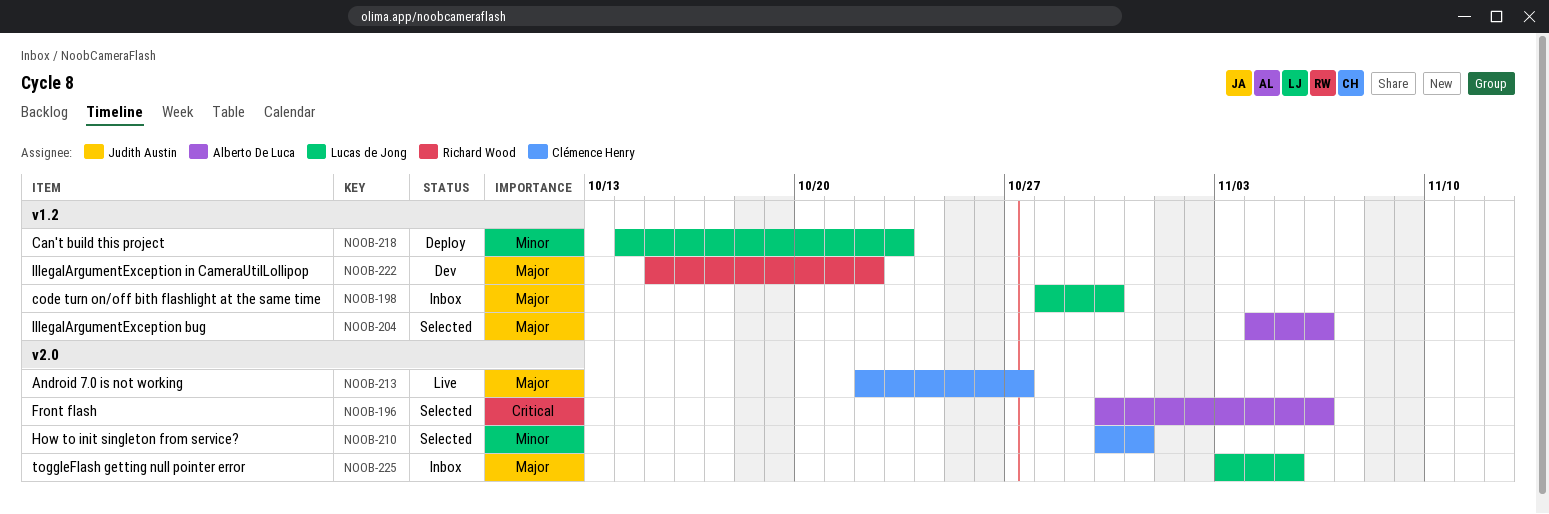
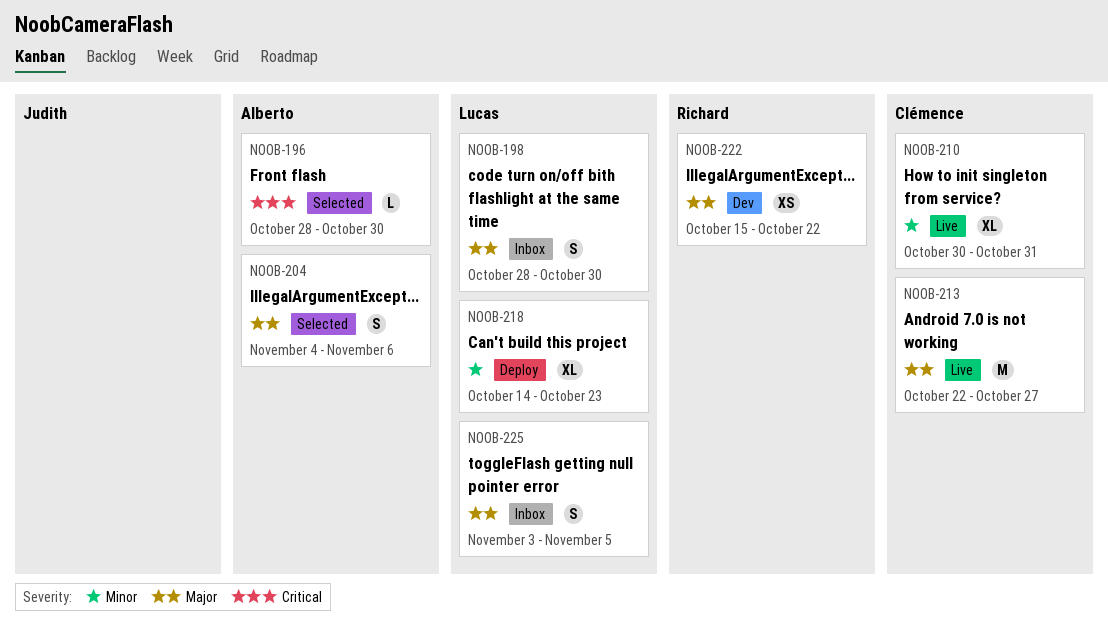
NOOB-196, start: Oct 30 -> Oct 28
NOOB-196, due: Nov 6 -> Oct 30
NOOB-210, status: Selected -> Live

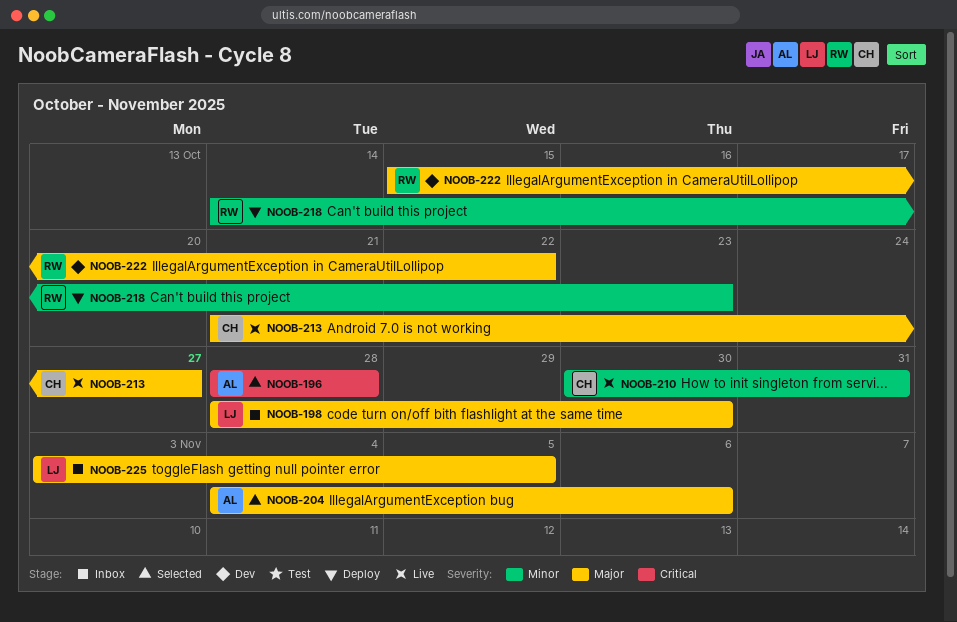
NOOB-196, due: Oct 30 -> Oct 28
NOOB-213, start: Oct 22 -> Oct 21
NOOB-218, owner: Lucas -> Richard

